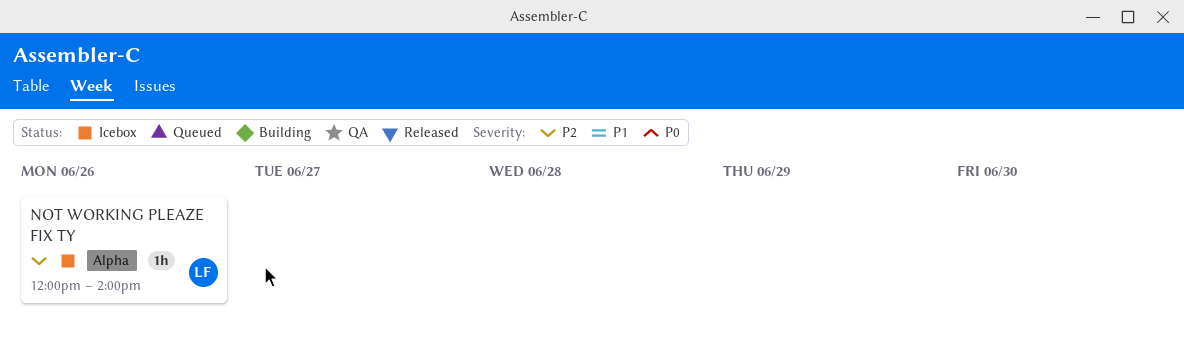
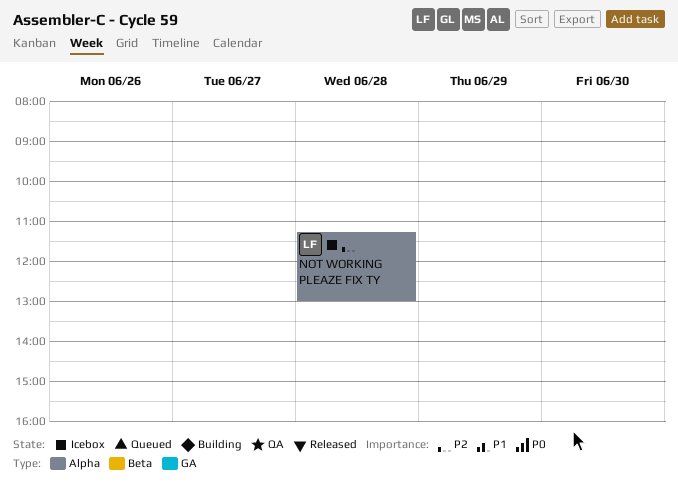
NOT WORKING PLEAZE FIX TY, day: Jun 26 -> Jun 28
NOT WORKING PLEAZE FIX TY, begins: 12:00 -> 11:15
NOT WORKING PLEAZE FIX TY, ends: 14:00 -> 13:00

